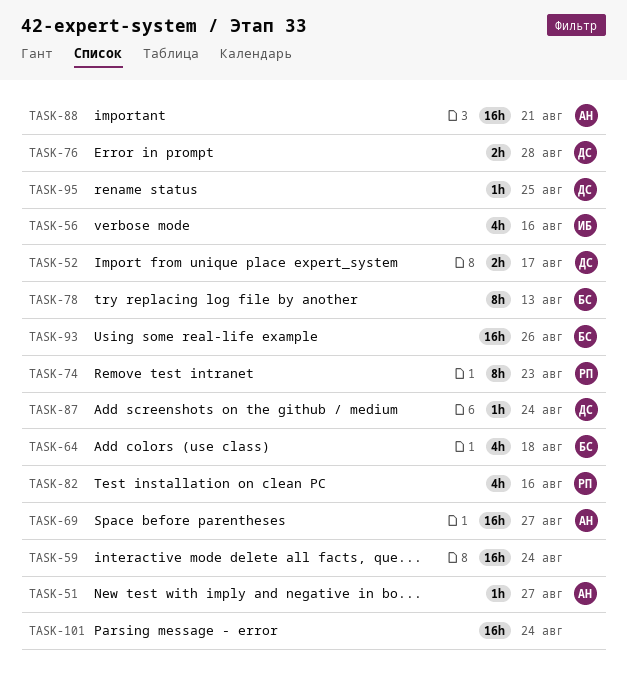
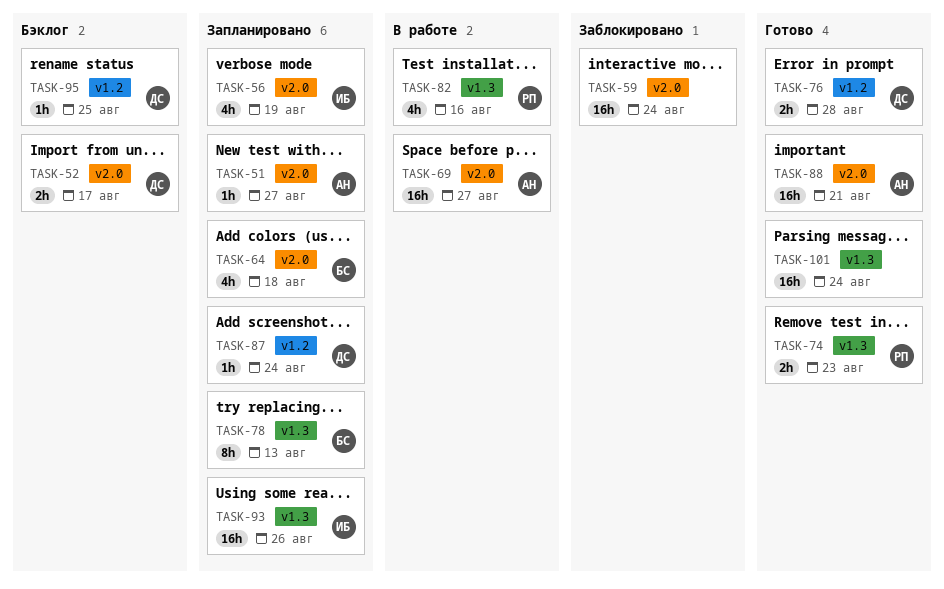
TASK-56, due: Aug 16 -> Aug 19
TASK-74, estimate: 8h -> 2h
TASK-93, owner: БС -> ИБ

